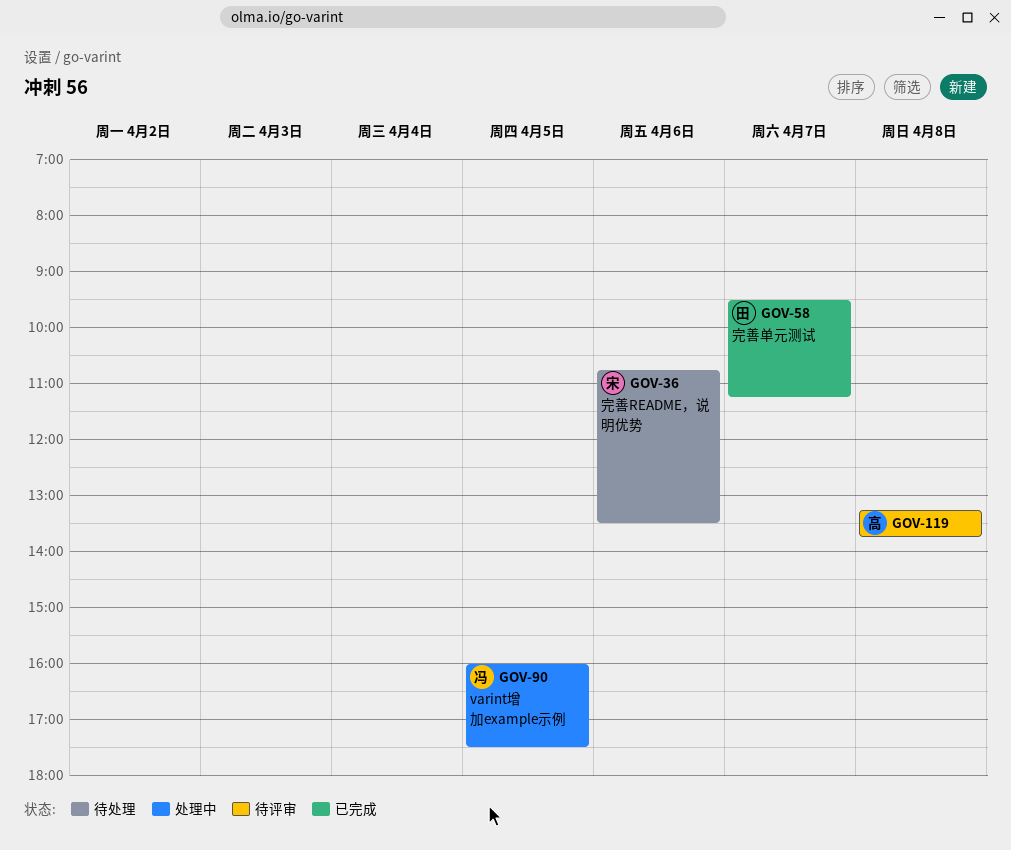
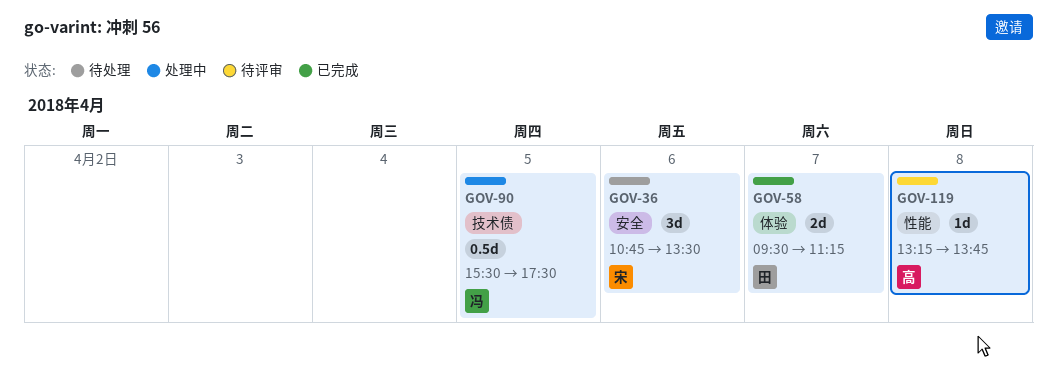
GOV-90, begins: 16:00 -> 15:30

